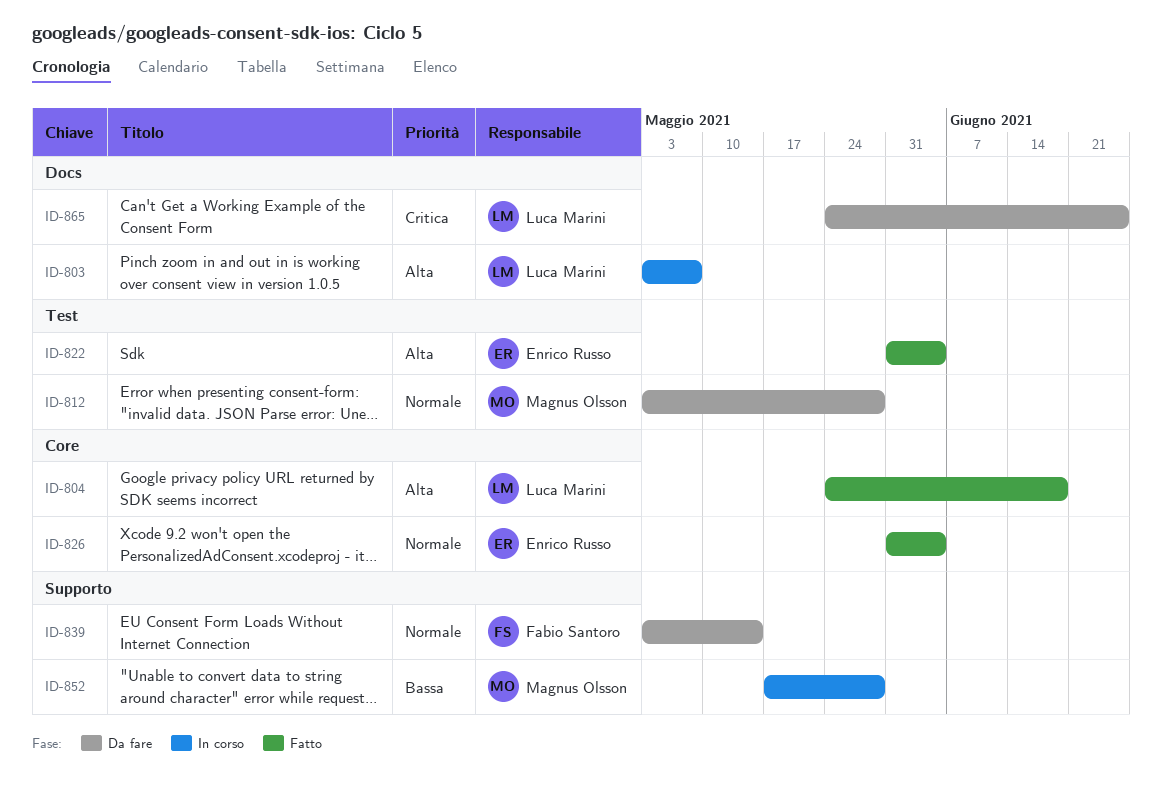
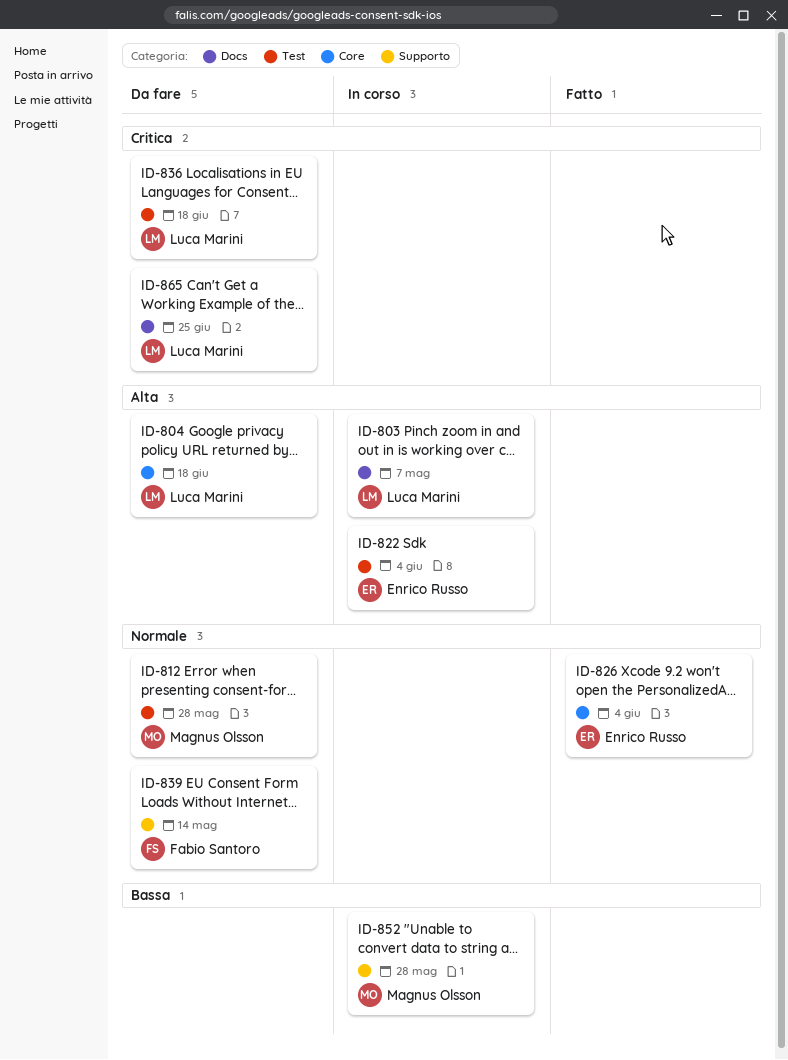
ID-804, status: Fatto -> Da fare
ID-822, status: Fatto -> In corso
ID-836: none -> present

